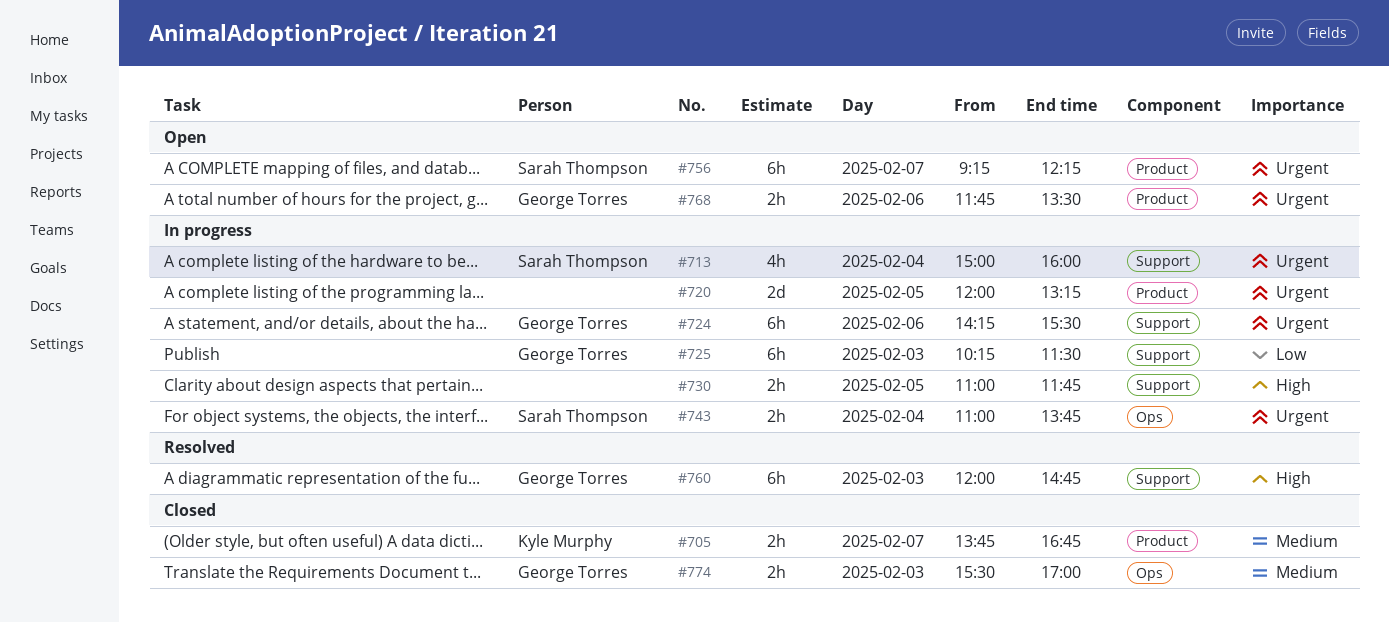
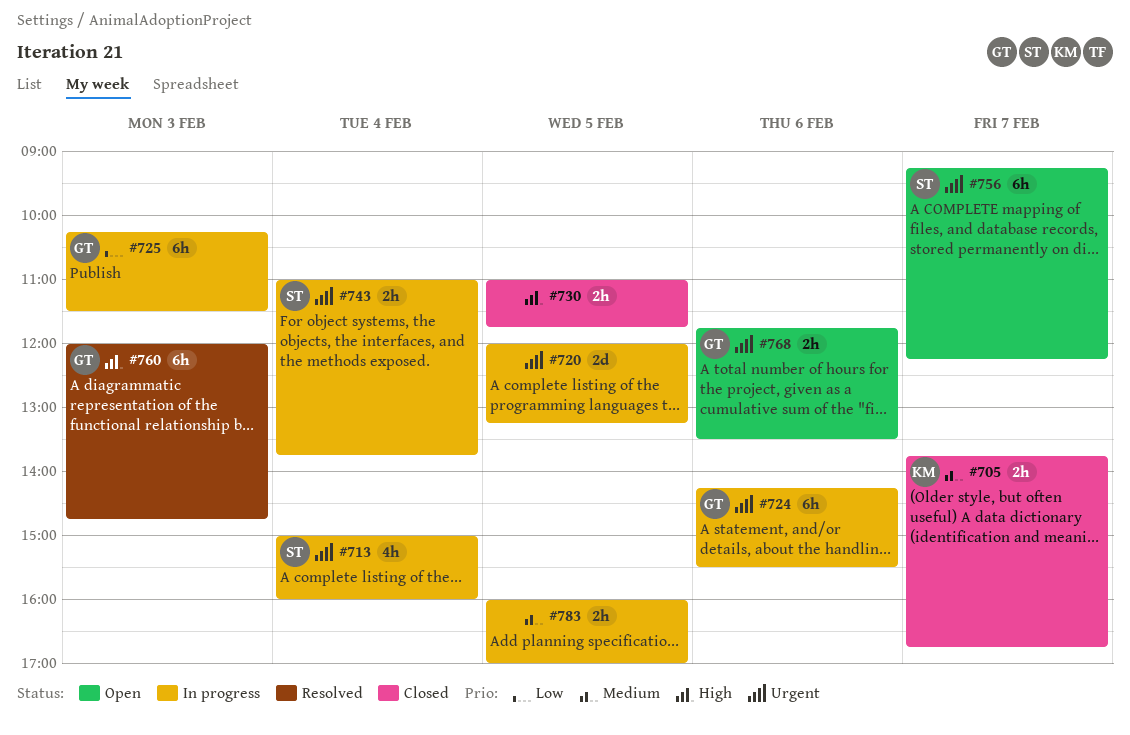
#730, status: In progress -> Closed
#774: present -> none
#783: none -> present

